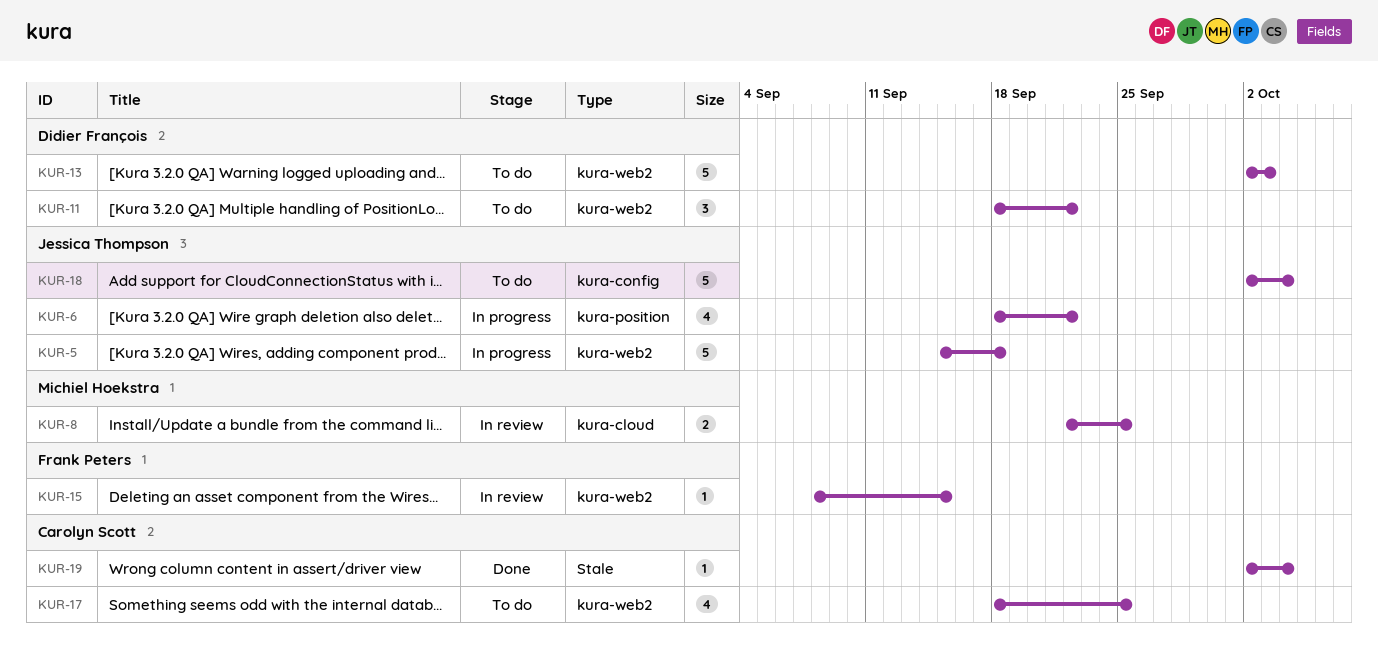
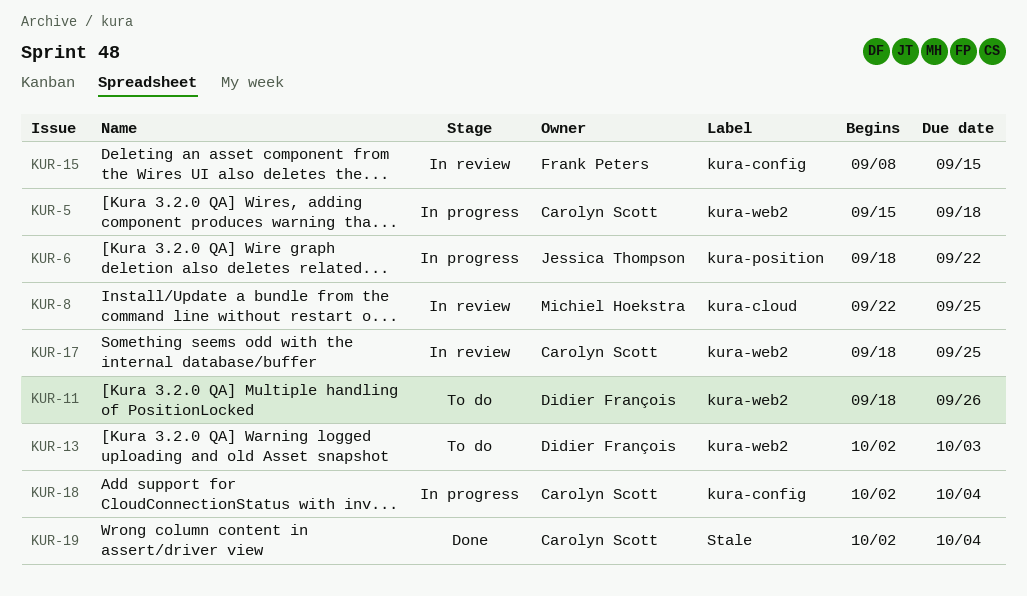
KUR-5, owner: Jessica Thompson -> Carolyn Scott
KUR-11, due: Sep 22 -> Sep 26
KUR-15, label: kura-web2 -> kura-config
KUR-17, status: To do -> In review
KUR-18, status: To do -> In progress
KUR-18, owner: Jessica Thompson -> Carolyn Scott

